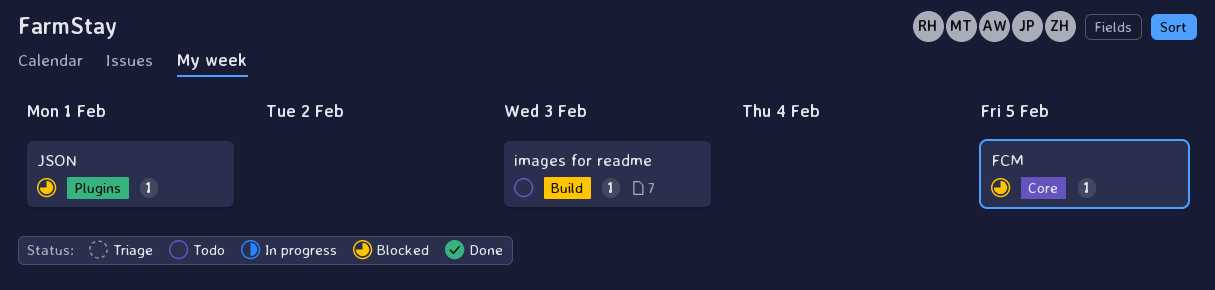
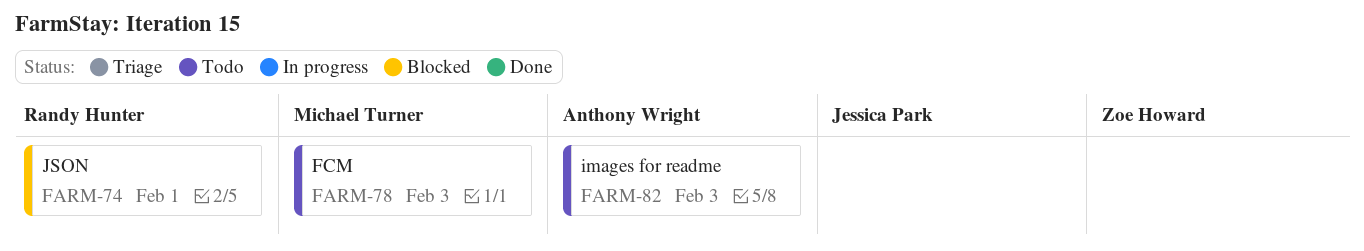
FCM, status: Blocked -> Todo
FCM, due: Feb 5 -> Feb 3

